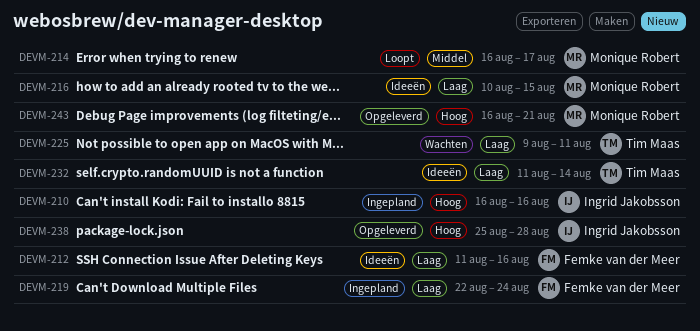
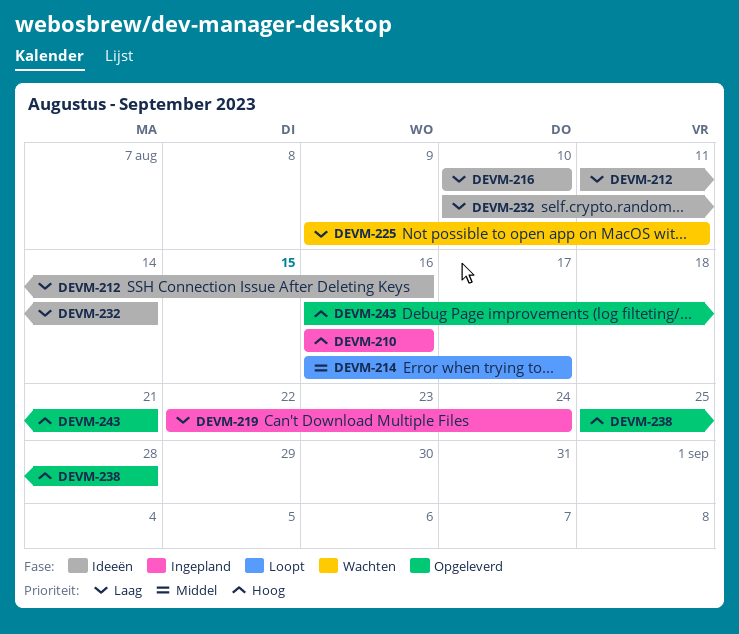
DEVM-216, due: Aug 15 -> Aug 10
DEVM-232, start: Aug 11 -> Aug 10

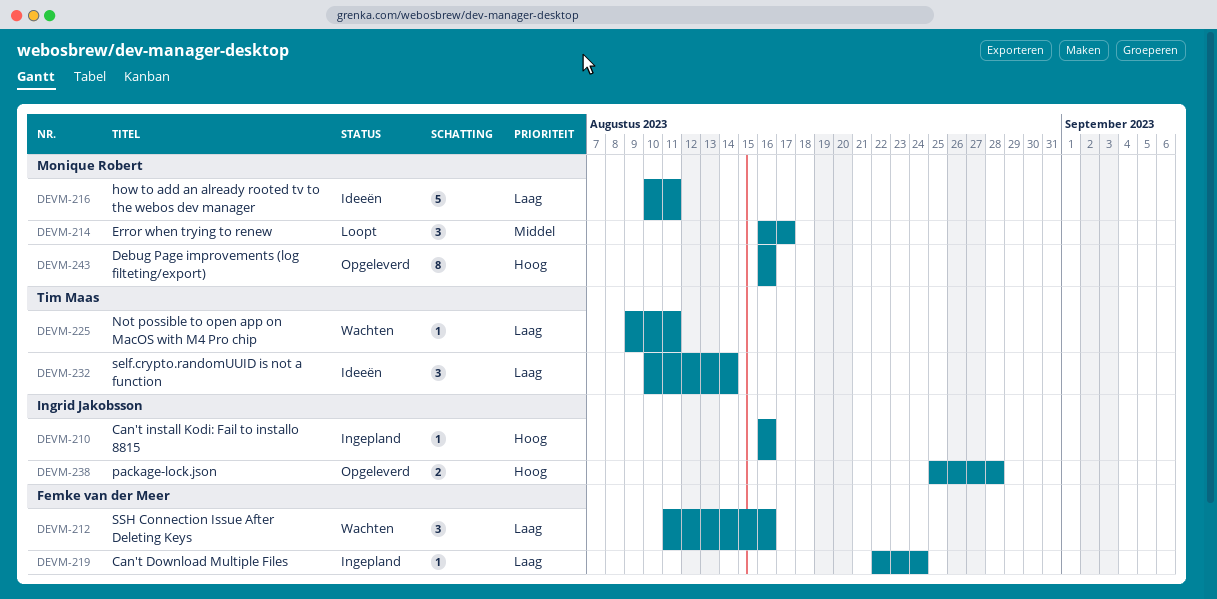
DEVM-212, status: Ideeën -> Wachten
DEVM-216, due: Aug 10 -> Aug 11
DEVM-243, due: Aug 21 -> Aug 16

